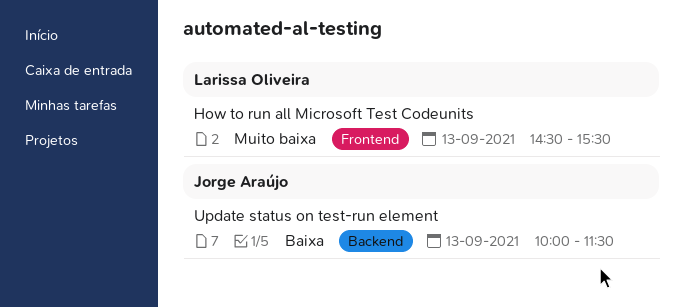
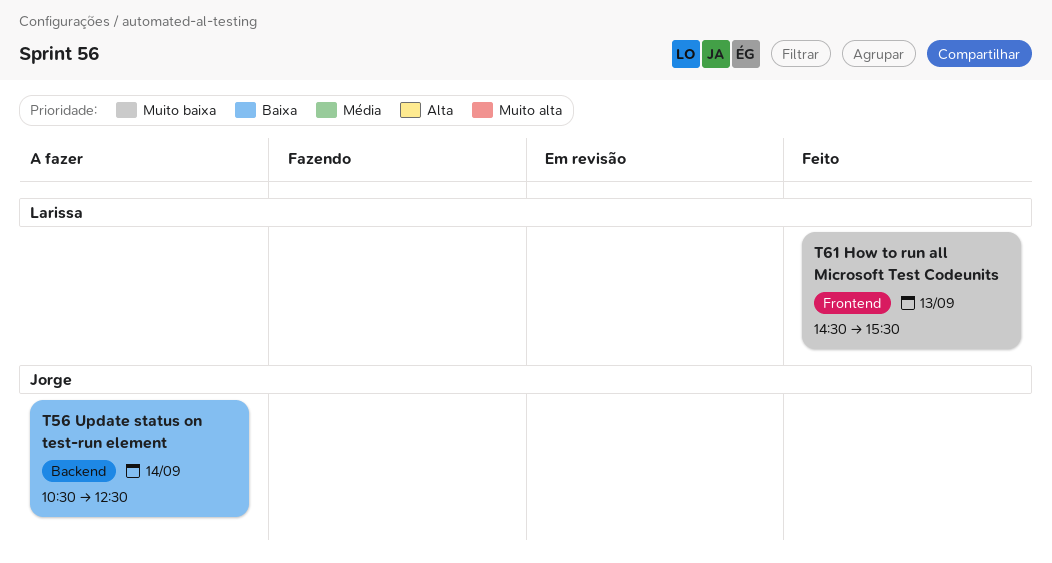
Update status on test-run element, day: Sep 13 -> Sep 14
Update status on test-run element, begins: 10:00 -> 10:30
Update status on test-run element, ends: 11:30 -> 12:30

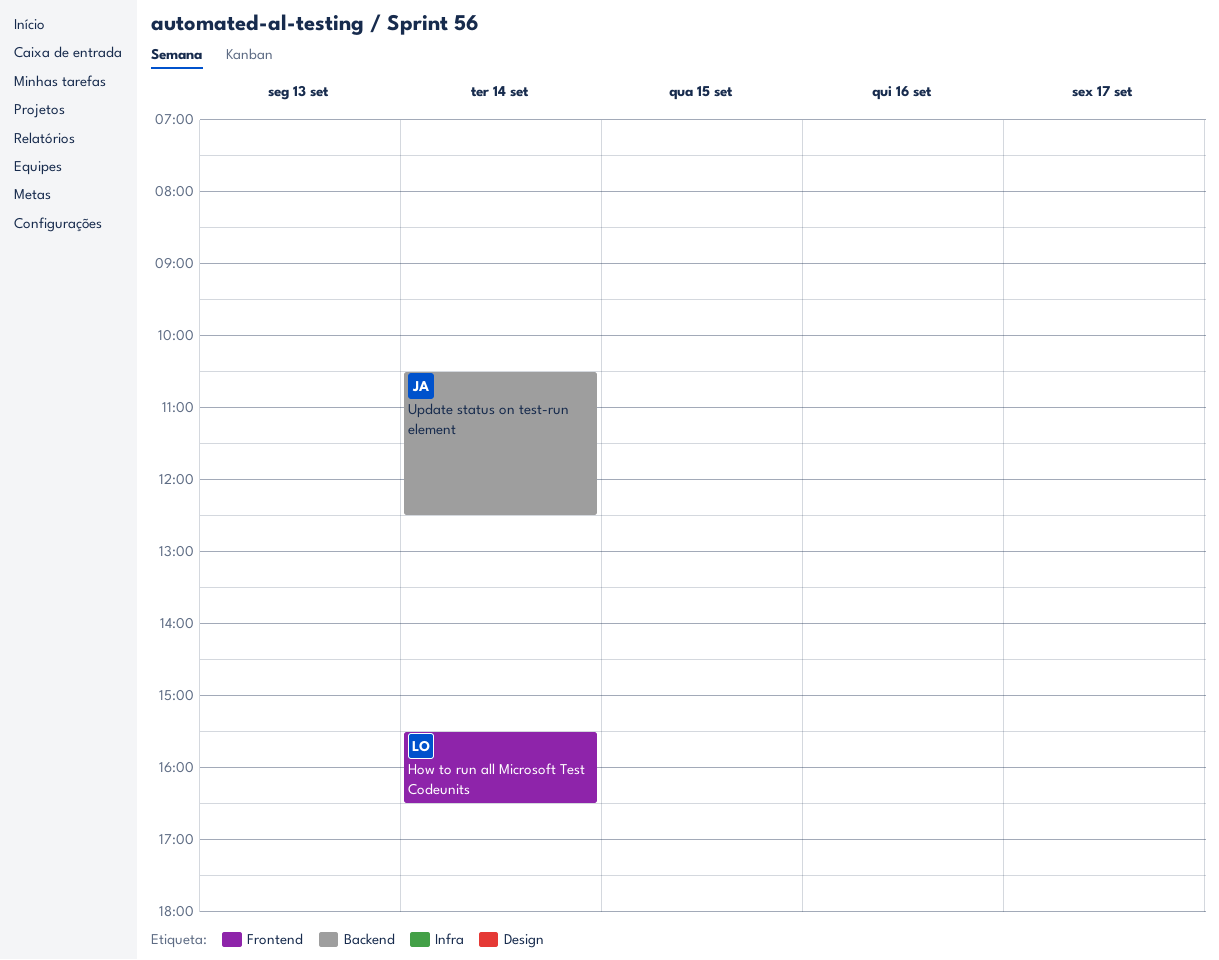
How to run all Microsoft Test Codeunits, day: Sep 13 -> Sep 14
How to run all Microsoft Test Codeunits, begins: 14:30 -> 15:30
How to run all Microsoft Test Codeunits, ends: 15:30 -> 16:30

